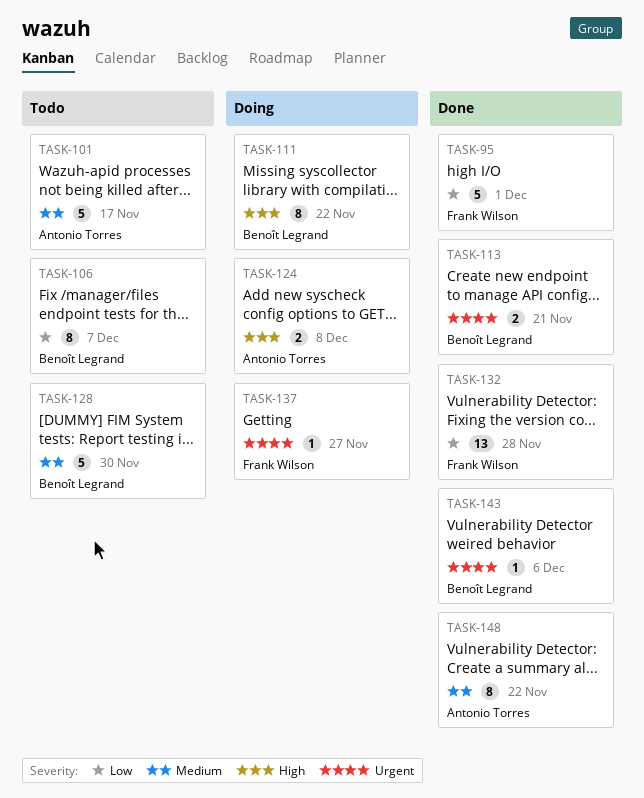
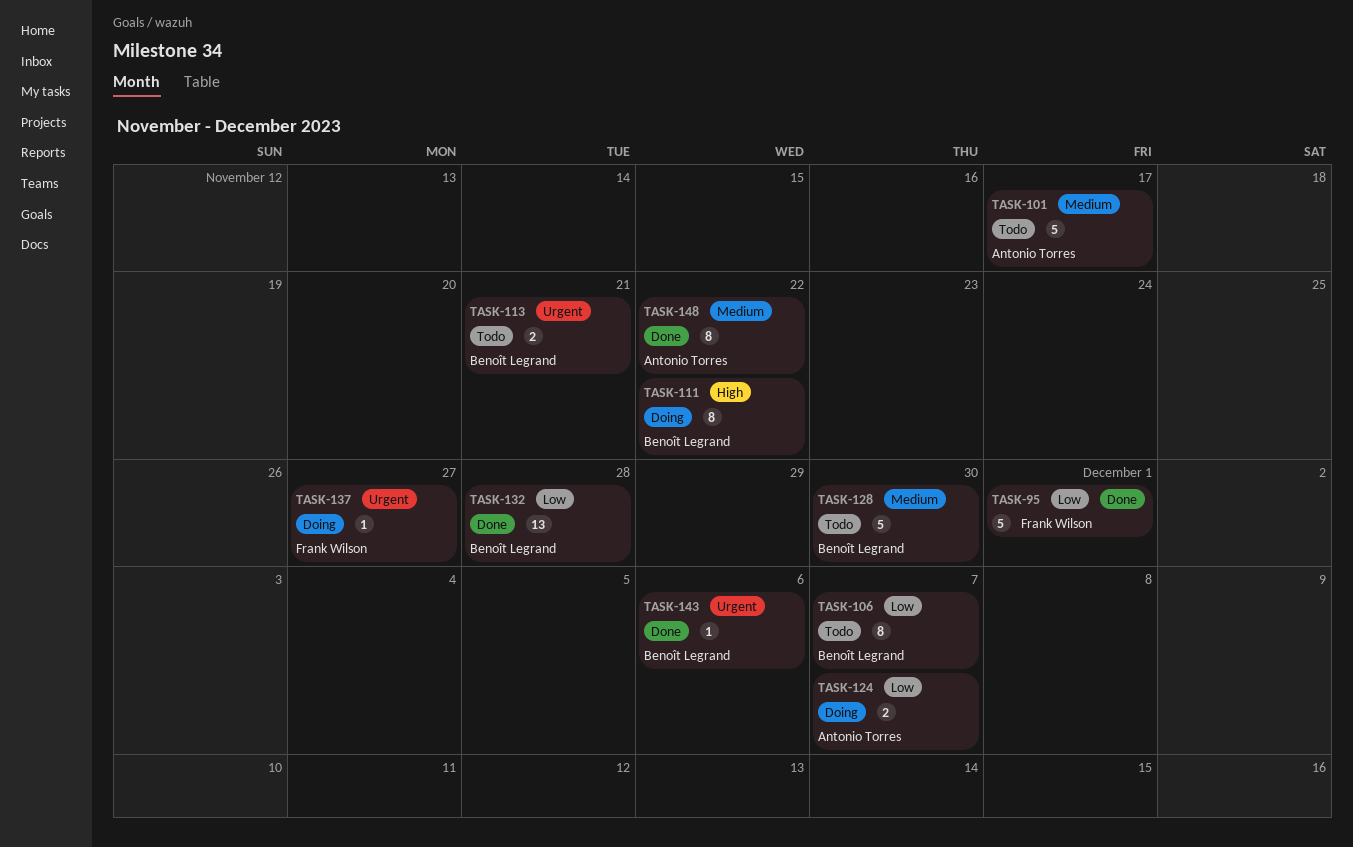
TASK-113, status: Done -> Todo
TASK-124, priority: High -> Low
TASK-124, due: Dec 8 -> Dec 7
TASK-132, owner: Frank Wilson -> Benoît Legrand

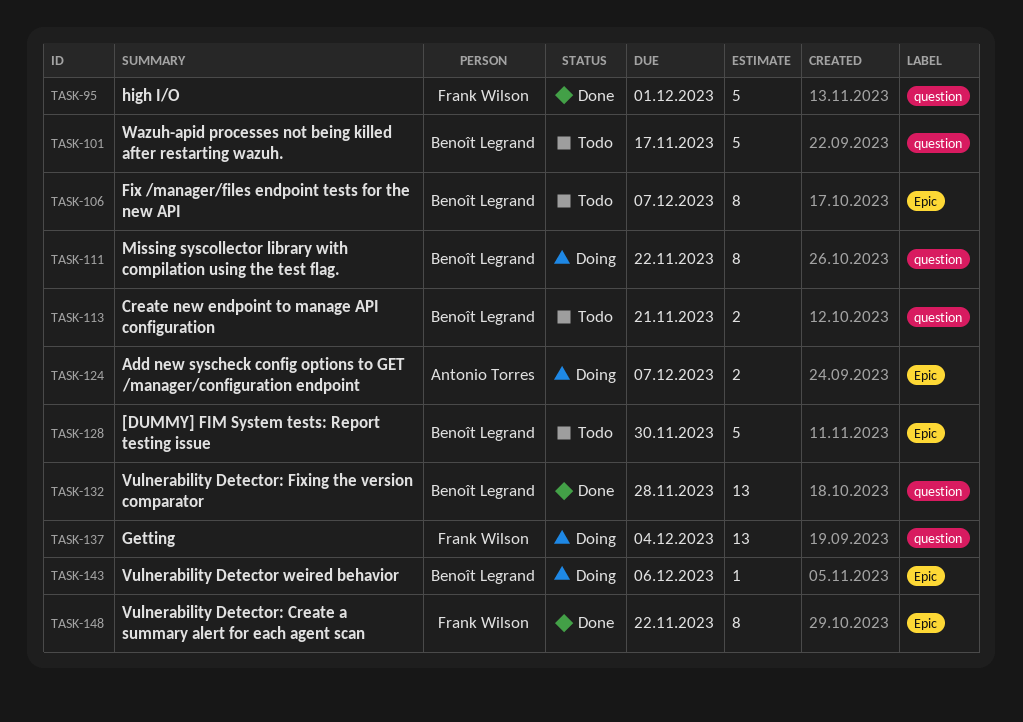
TASK-101, owner: Antonio Torres -> Benoît Legrand
TASK-137, estimate: 1 -> 13
TASK-137, due: Nov 27 -> Dec 4
TASK-143, status: Done -> Doing
TASK-148, owner: Antonio Torres -> Frank Wilson

